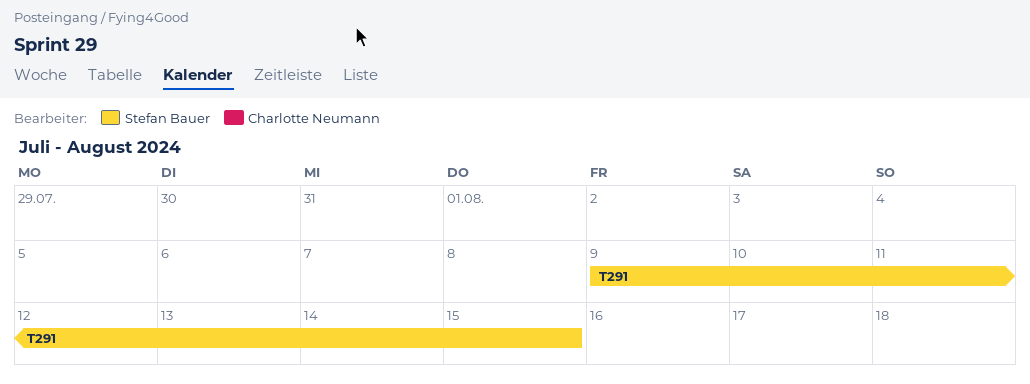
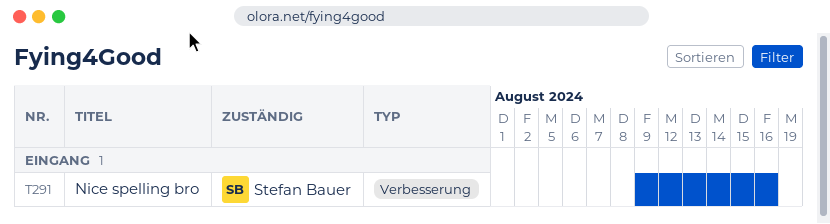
T291, due: Aug 15 -> Aug 16

